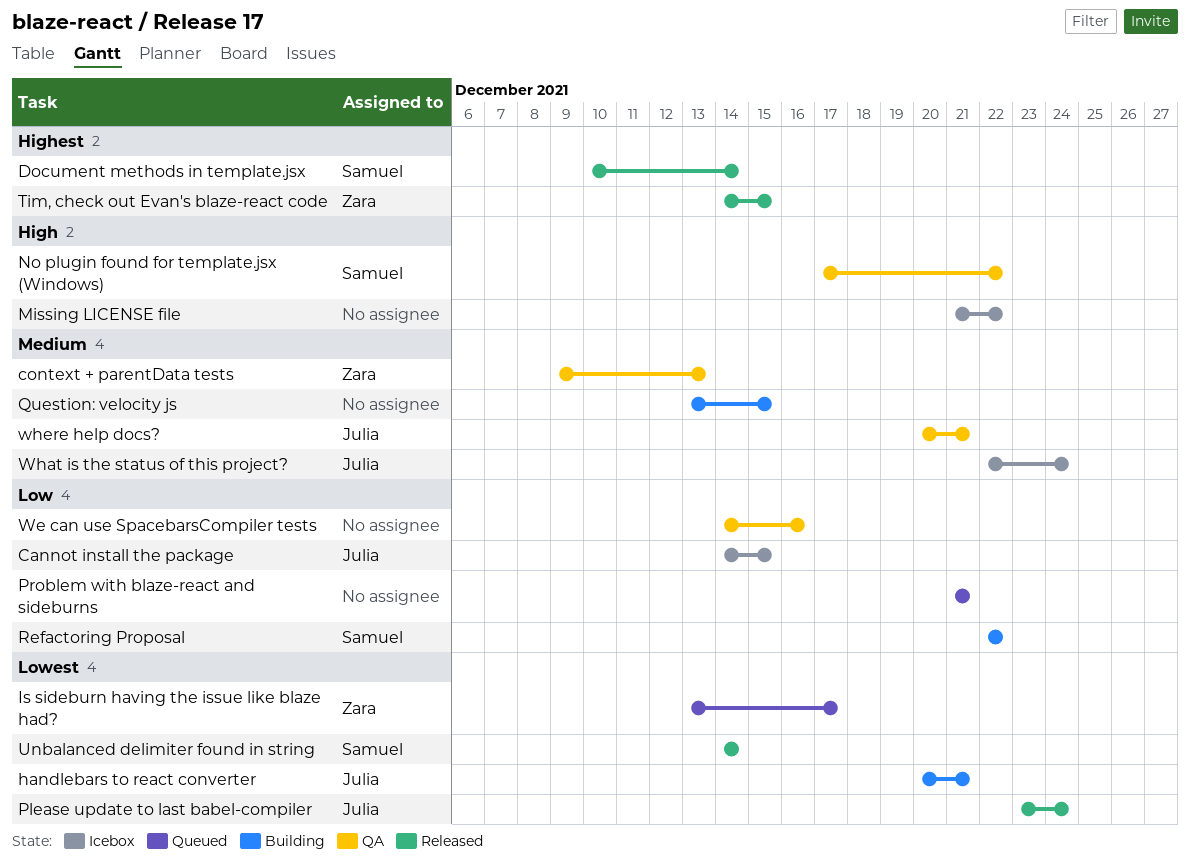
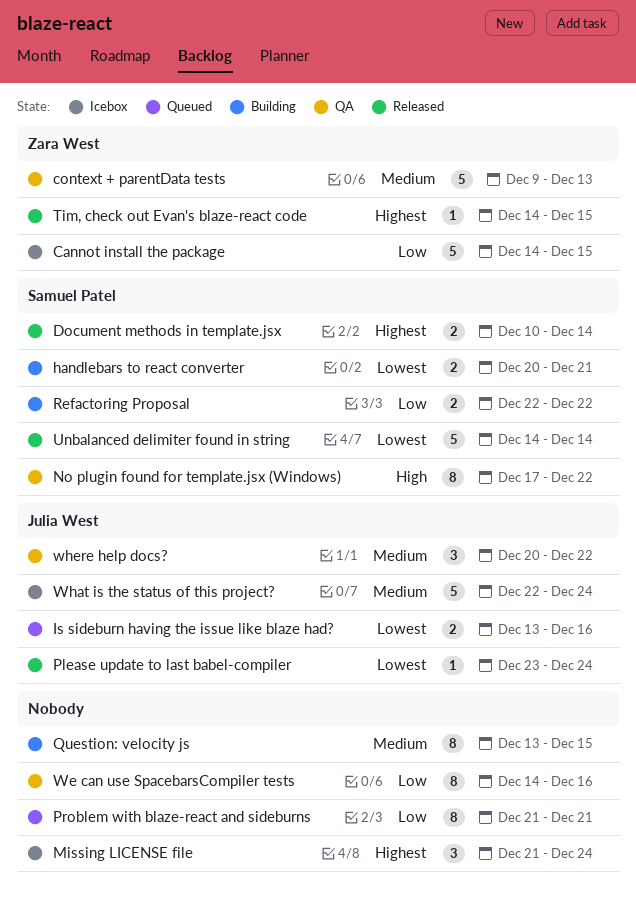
Cannot install the package, owner: Julia West -> Zara West
handlebars to react converter, owner: Julia West -> Samuel Patel
Is sideburn having the issue like blaze had?, owner: Zara West -> Julia West
Is sideburn having the issue like blaze had?, due: Dec 17 -> Dec 16
Missing LICENSE file, priority: High -> Highest
Missing LICENSE file, due: Dec 22 -> Dec 24
where help docs?, due: Dec 21 -> Dec 22

